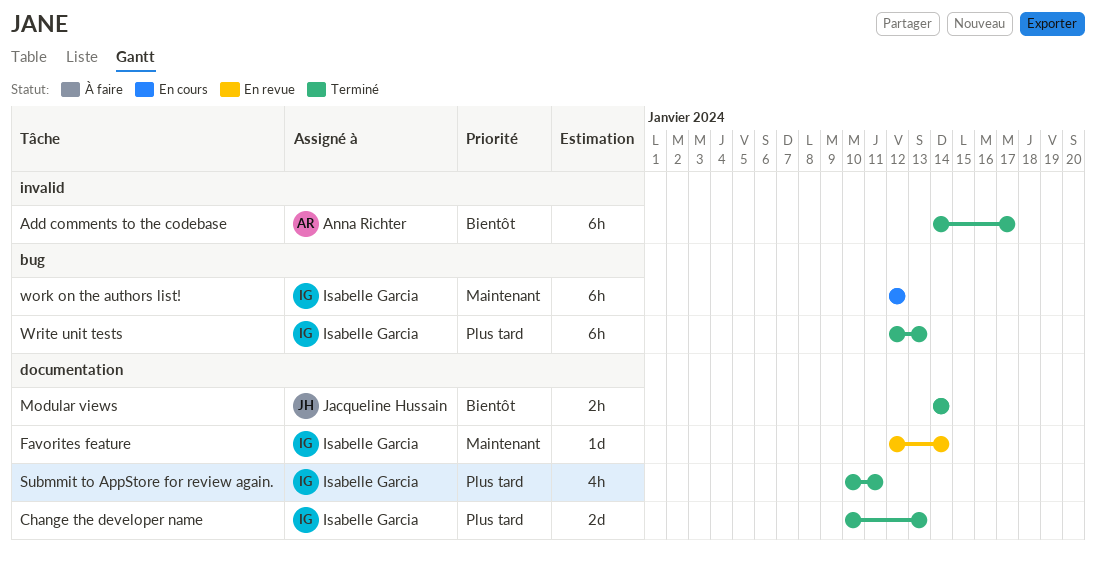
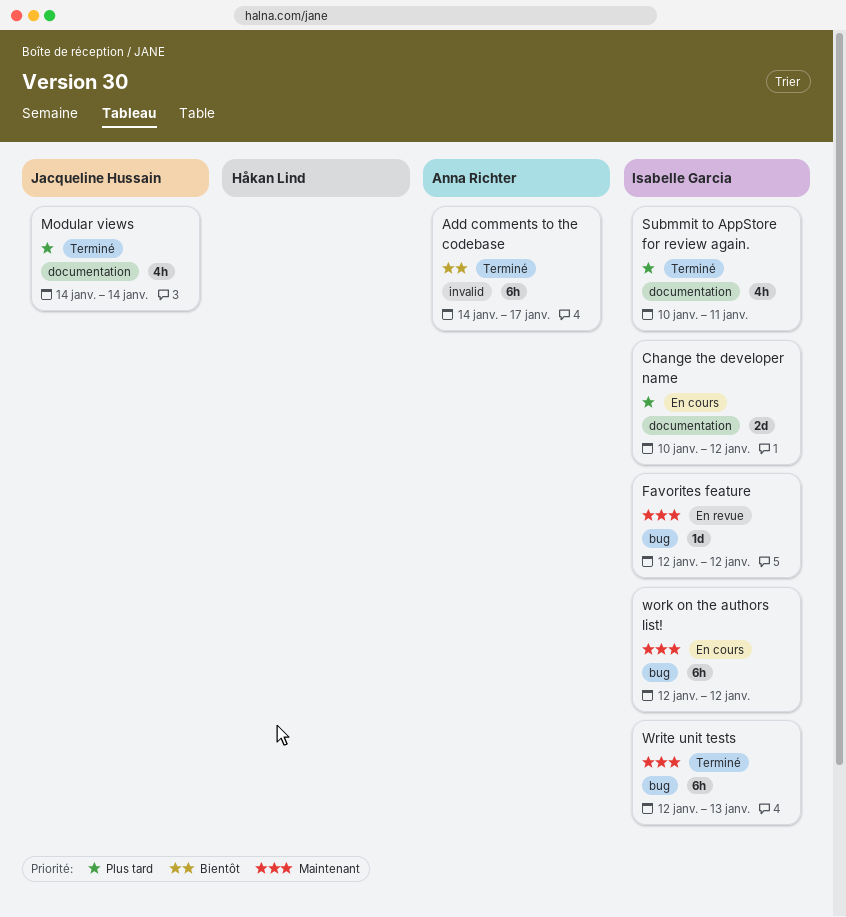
Change the developer name, status: Terminé -> En cours
Change the developer name, due: Jan 13 -> Jan 12
Favorites feature, label: documentation -> bug
Favorites feature, due: Jan 14 -> Jan 12
Modular views, priority: Bientôt -> Plus tard
Modular views, estimate: 2h -> 4h
Write unit tests, priority: Plus tard -> Maintenant

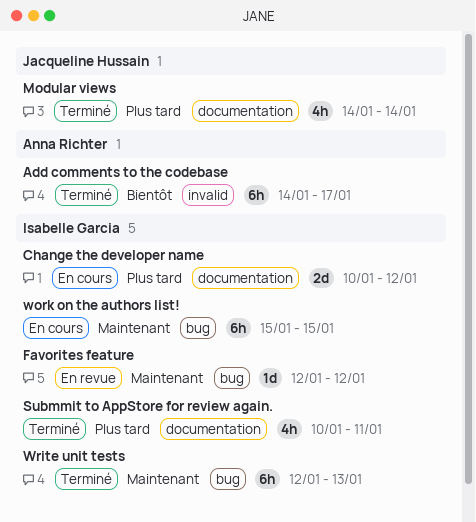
work on the authors list!, start: Jan 12 -> Jan 15
work on the authors list!, due: Jan 12 -> Jan 15

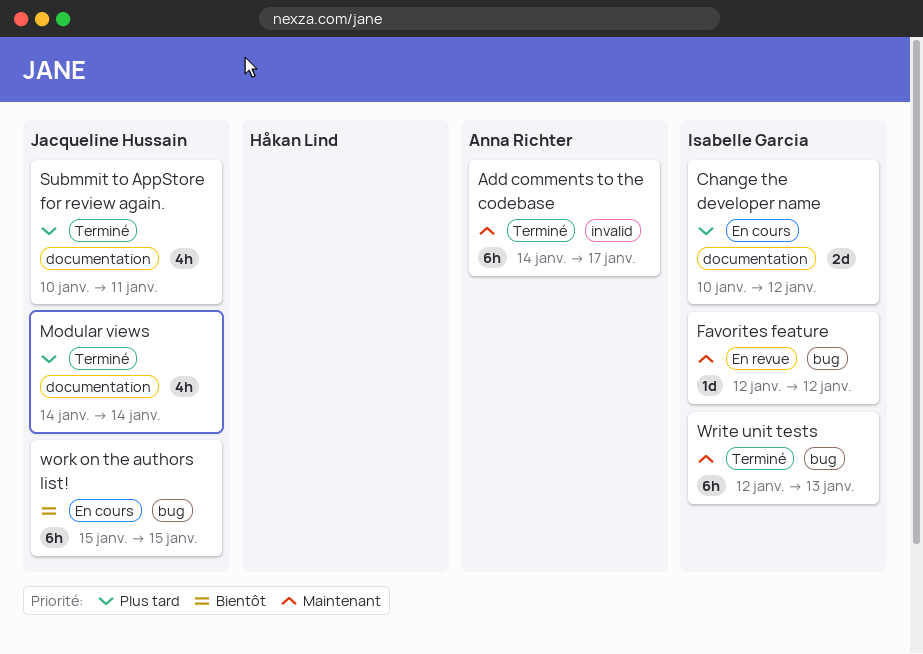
Add comments to the codebase, priority: Bientôt -> Maintenant
Submmit to AppStore for review again., owner: Isabelle Garcia -> Jacqueline Hussain
work on the authors list!, owner: Isabelle Garcia -> Jacqueline Hussain
work on the authors list!, priority: Maintenant -> Bientôt

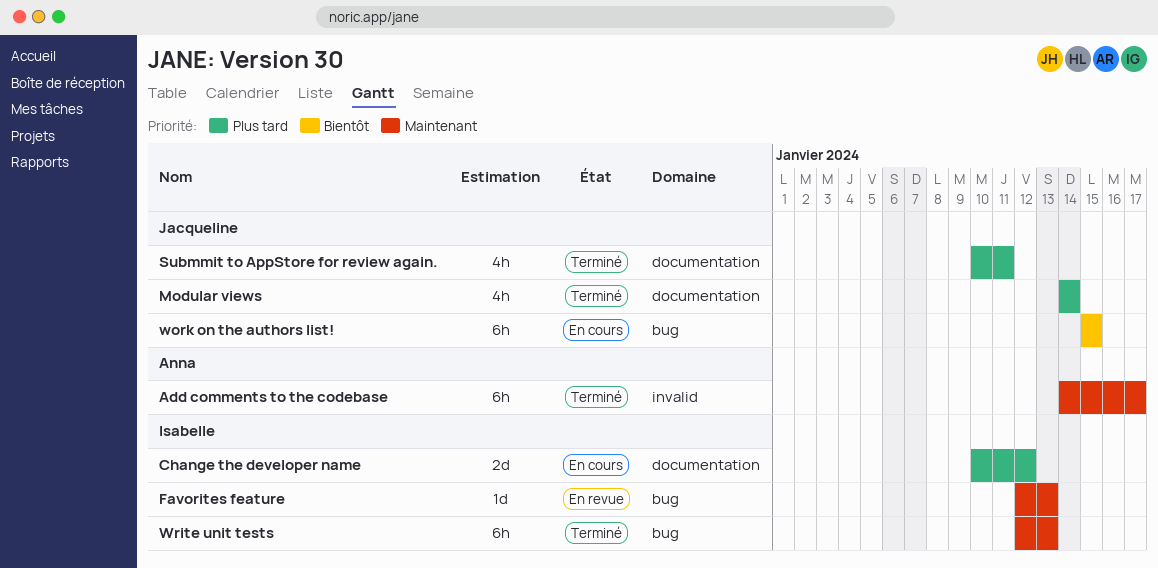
Favorites feature, due: Jan 12 -> Jan 13

